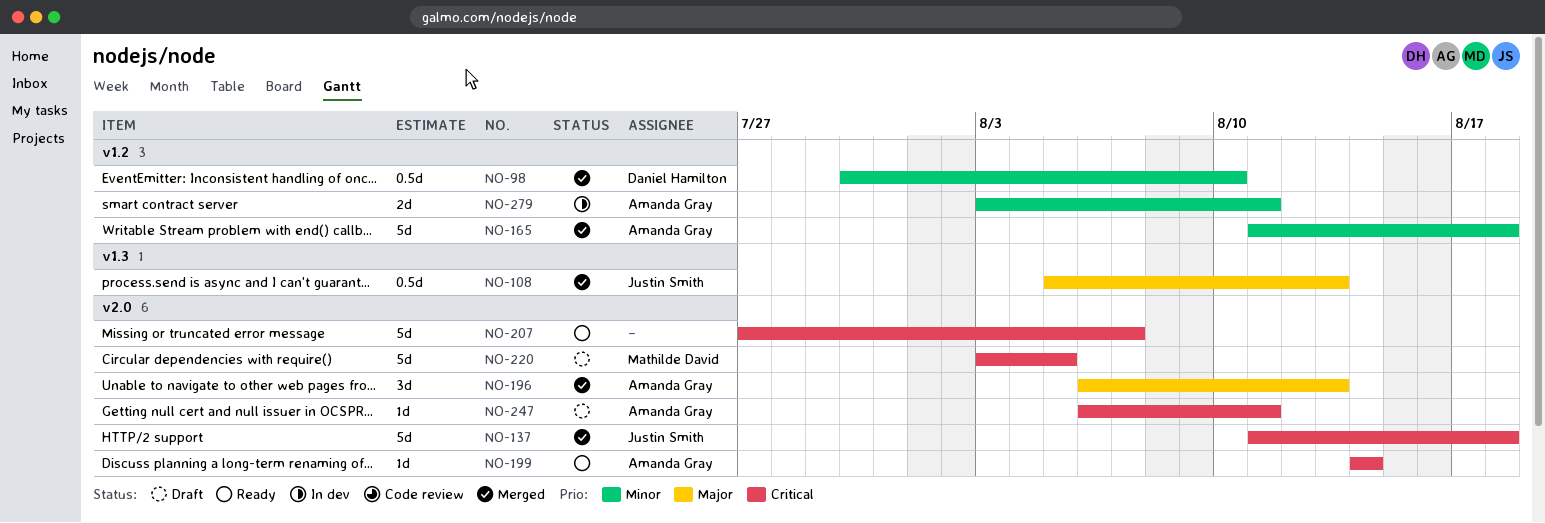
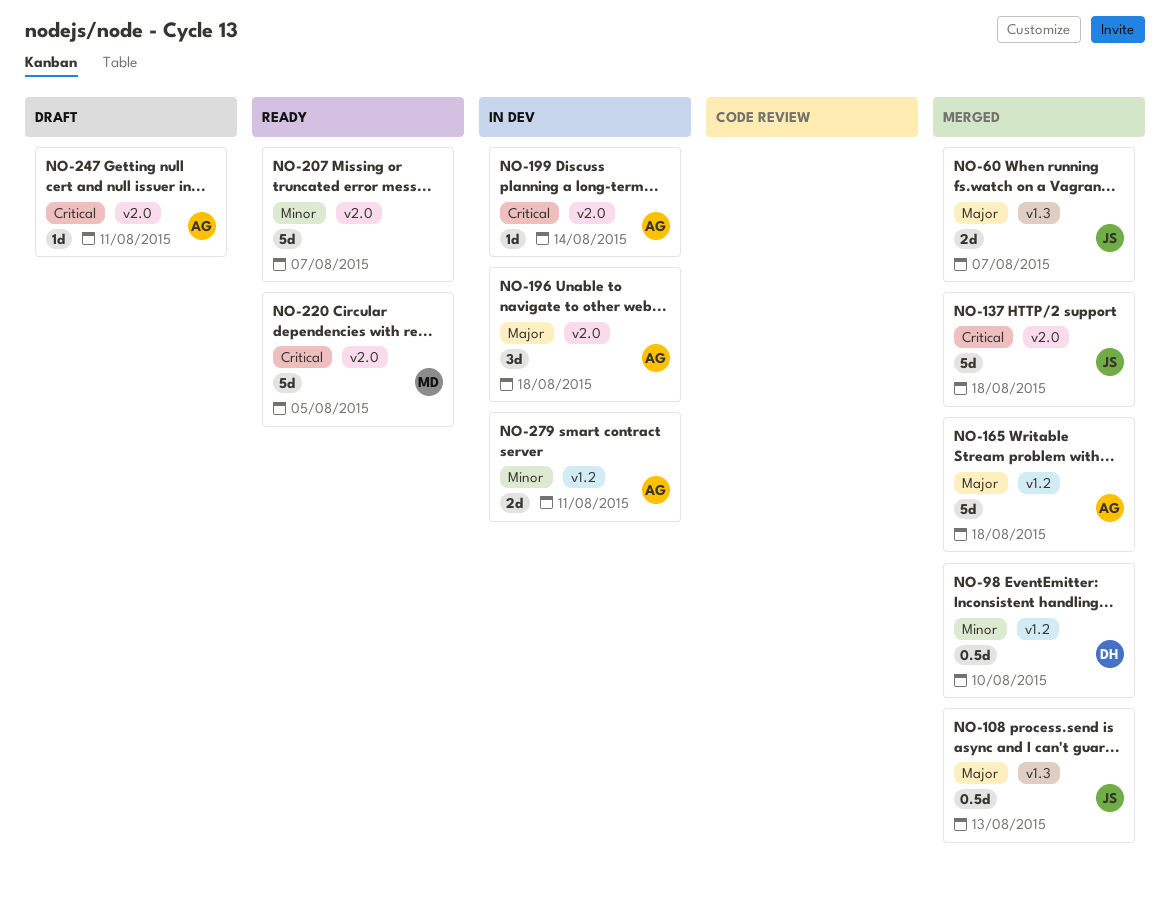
NO-60: none -> present
NO-165, priority: Minor -> Major
NO-196, status: Merged -> In dev
NO-196, due: Aug 13 -> Aug 18
NO-199, status: Ready -> In dev
NO-207, priority: Critical -> Minor
NO-220, status: Draft -> Ready

